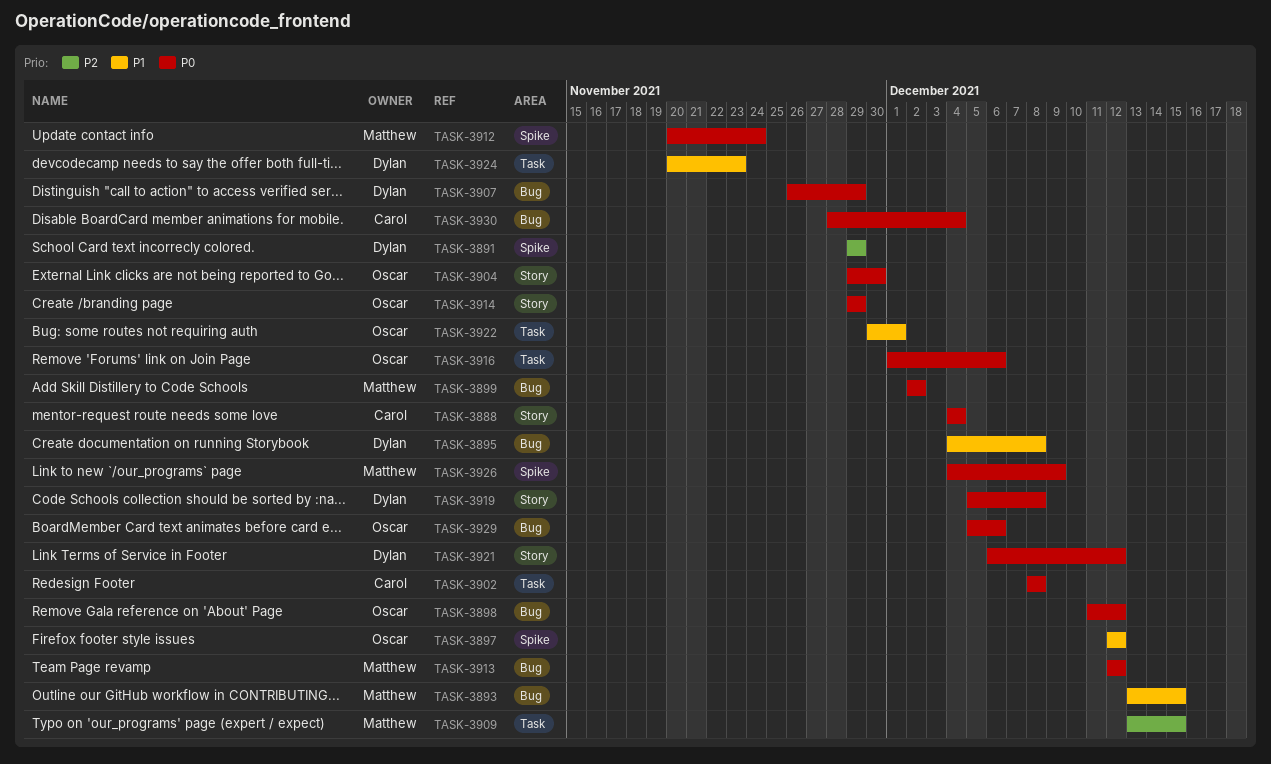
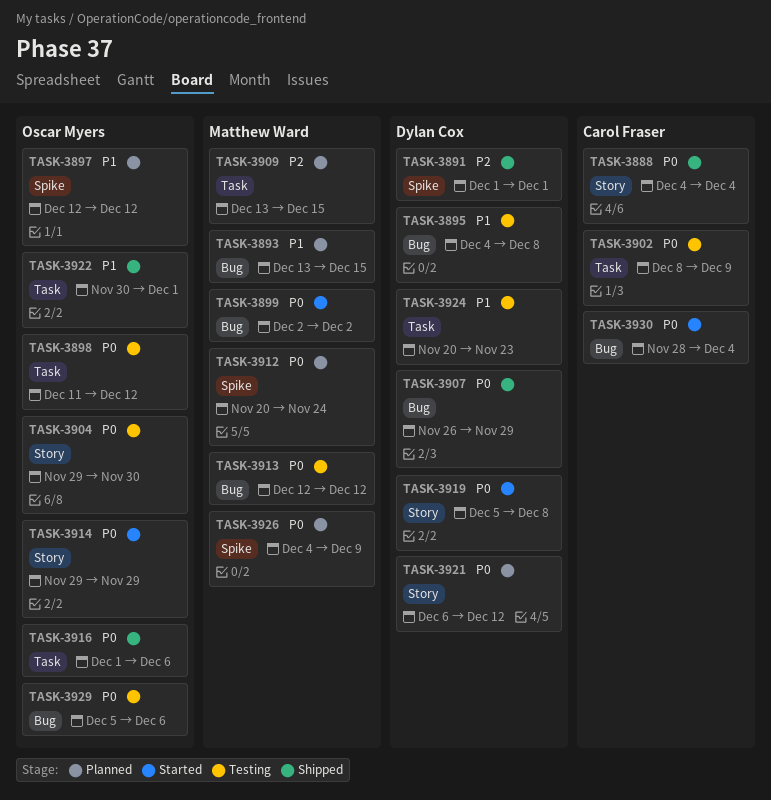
TASK-3891, start: Nov 29 -> Dec 1
TASK-3891, due: Nov 29 -> Dec 1
TASK-3898, label: Bug -> Task
TASK-3902, due: Dec 8 -> Dec 9

